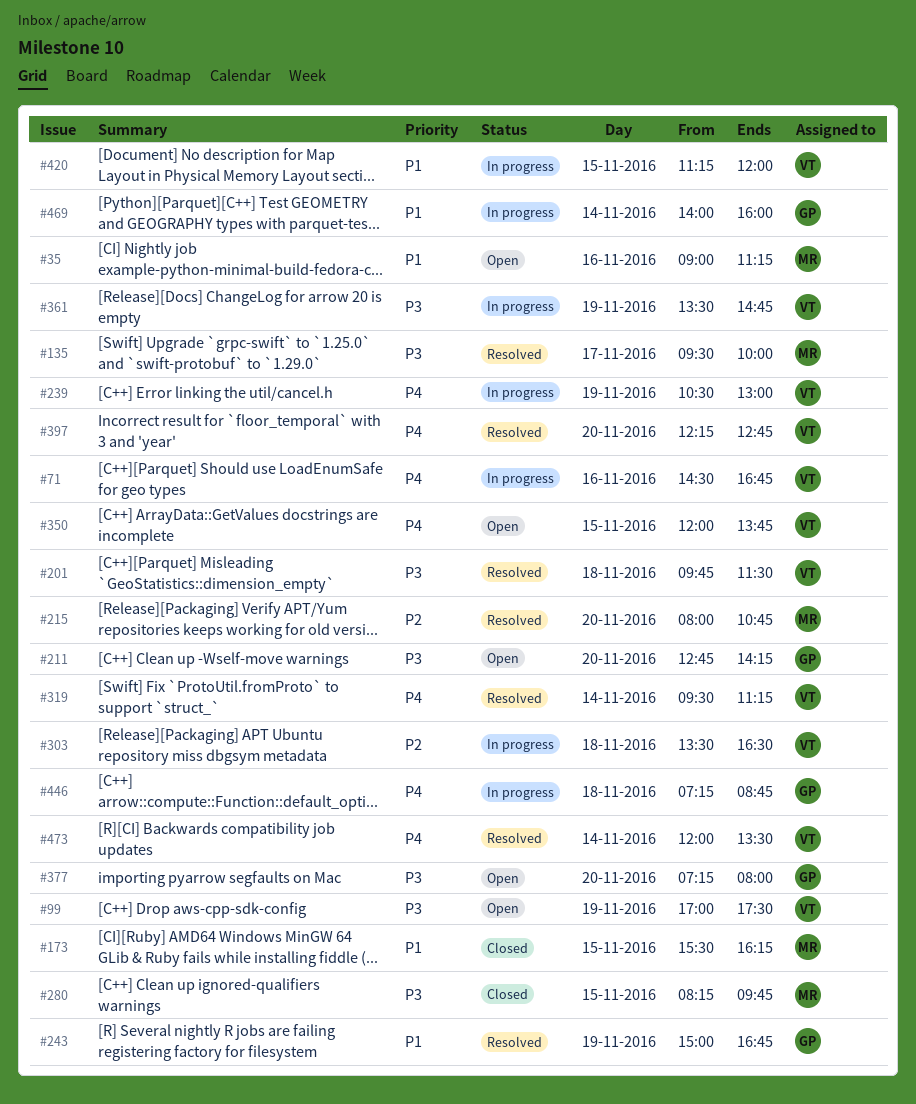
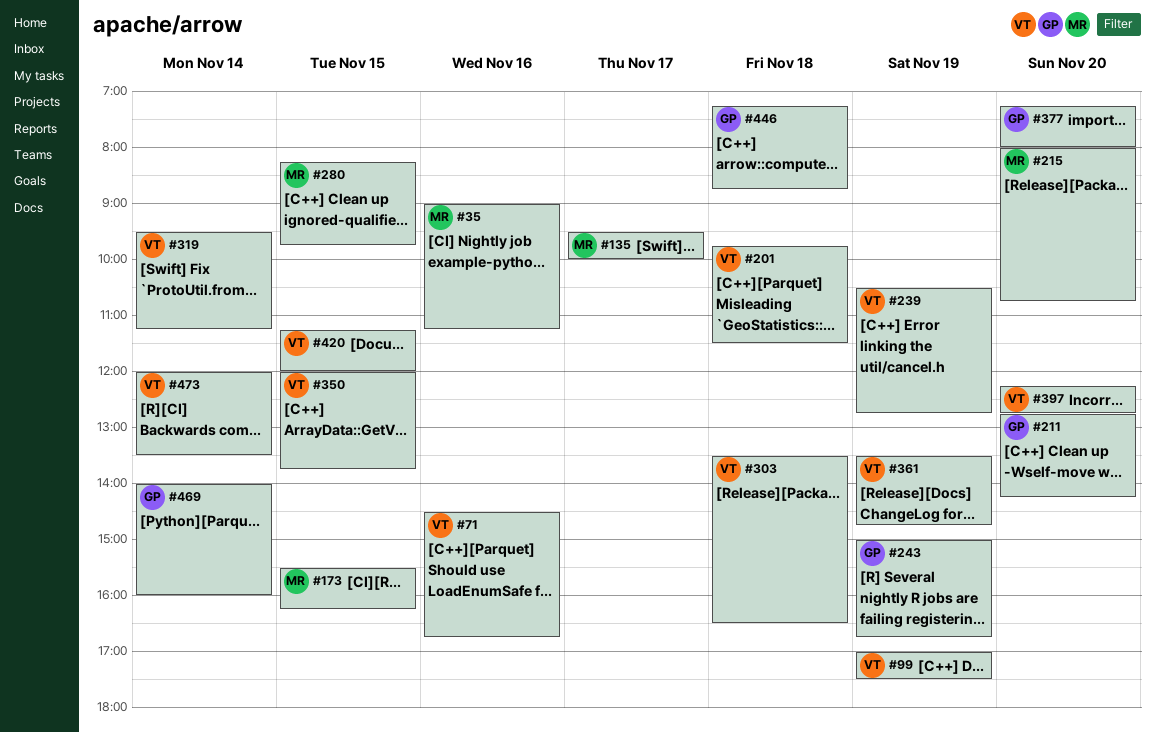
#239, ends: 13:00 -> 12:45

